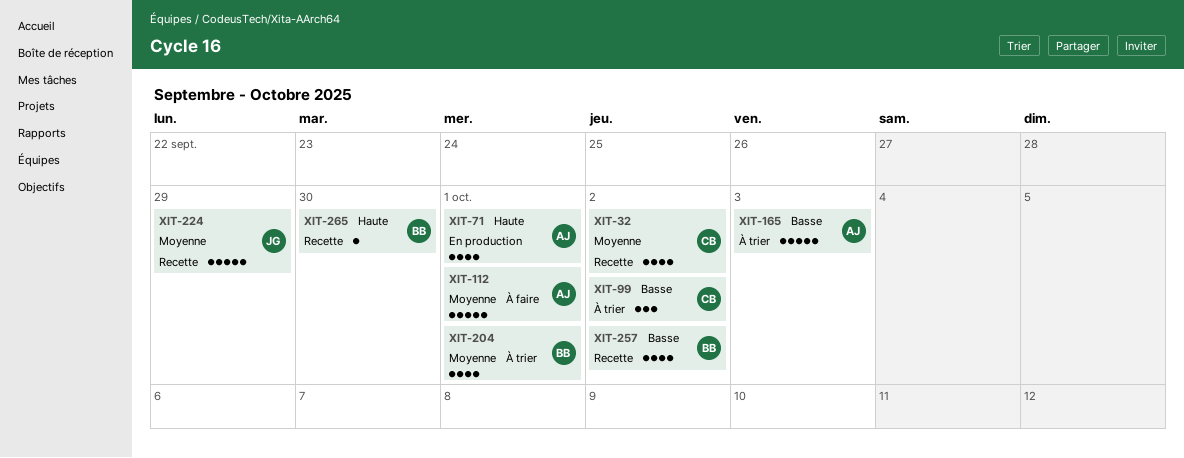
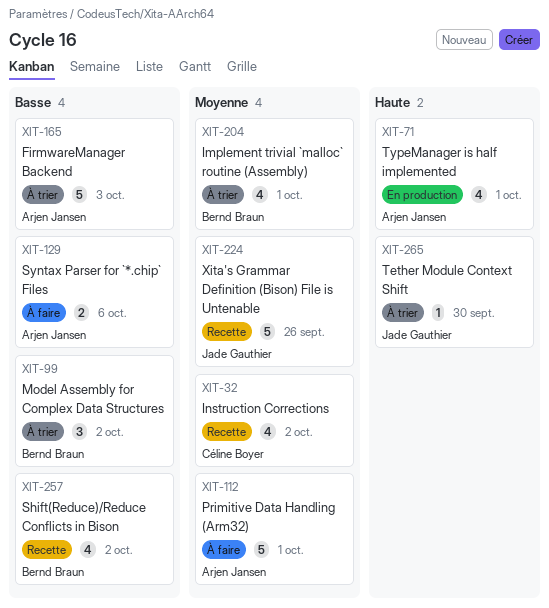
XIT-99, owner: Céline Boyer -> Bernd Braun
XIT-129: none -> present
XIT-224, due: Sep 29 -> Sep 26
XIT-265, status: Recette -> À trier
XIT-265, owner: Bernd Braun -> Jade Gauthier

